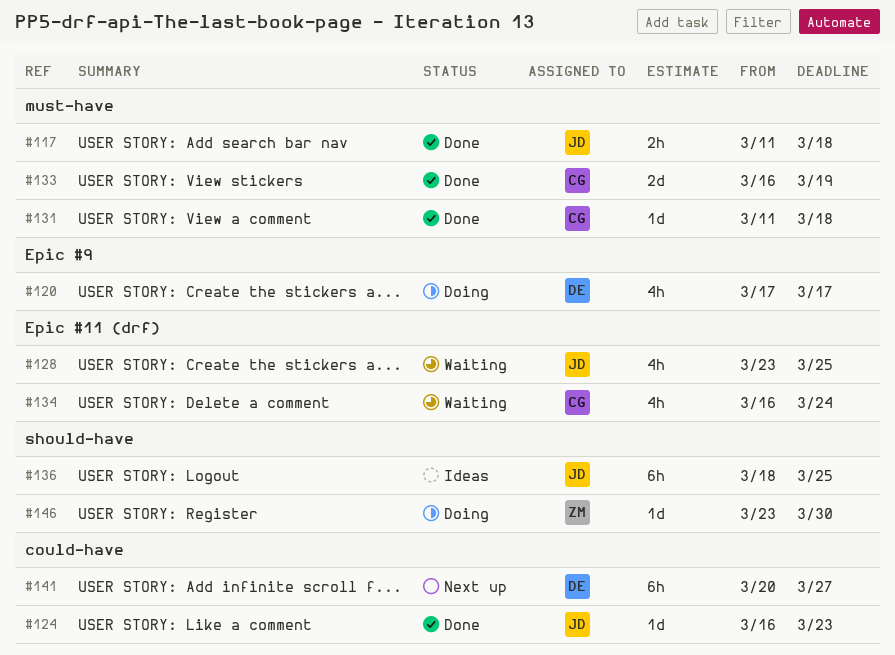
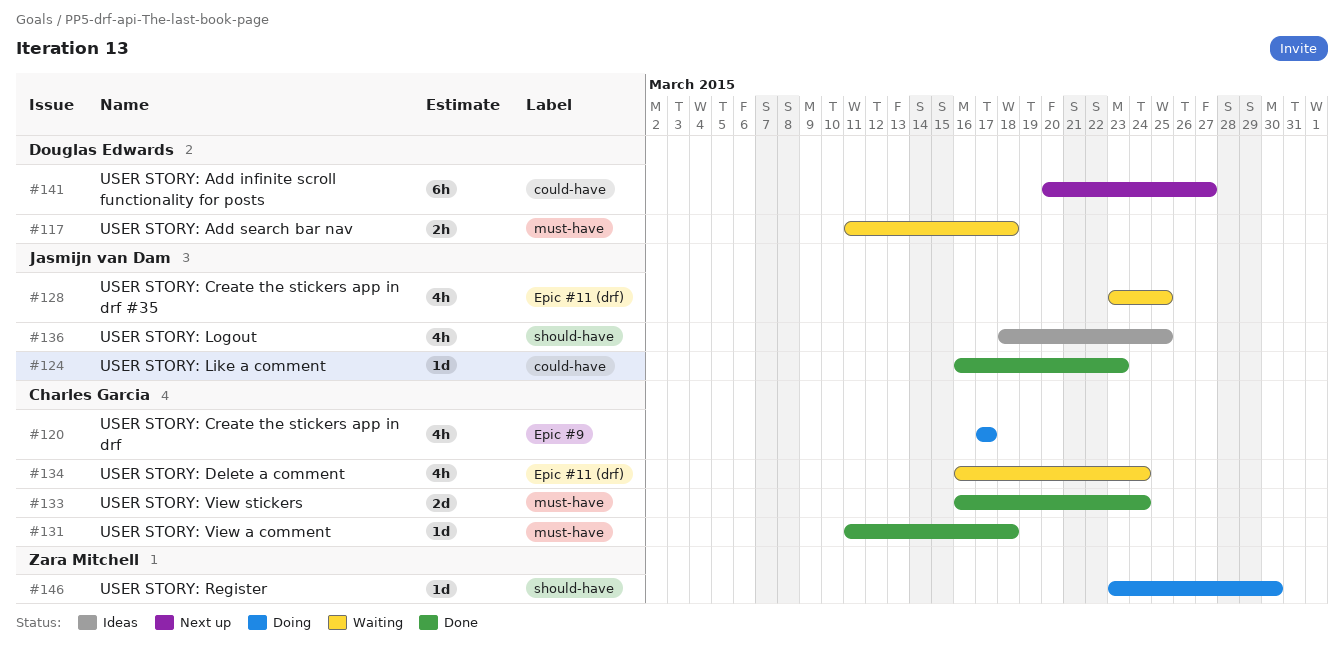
#117, status: Done -> Waiting
#117, owner: Jasmijn van Dam -> Douglas Edwards
#120, owner: Douglas Edwards -> Charles Garcia
#133, due: Mar 19 -> Mar 24
#136, estimate: 6h -> 4h

